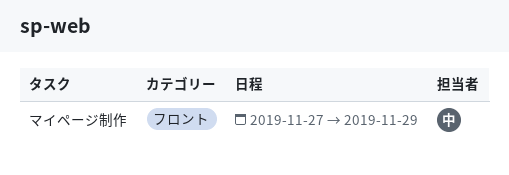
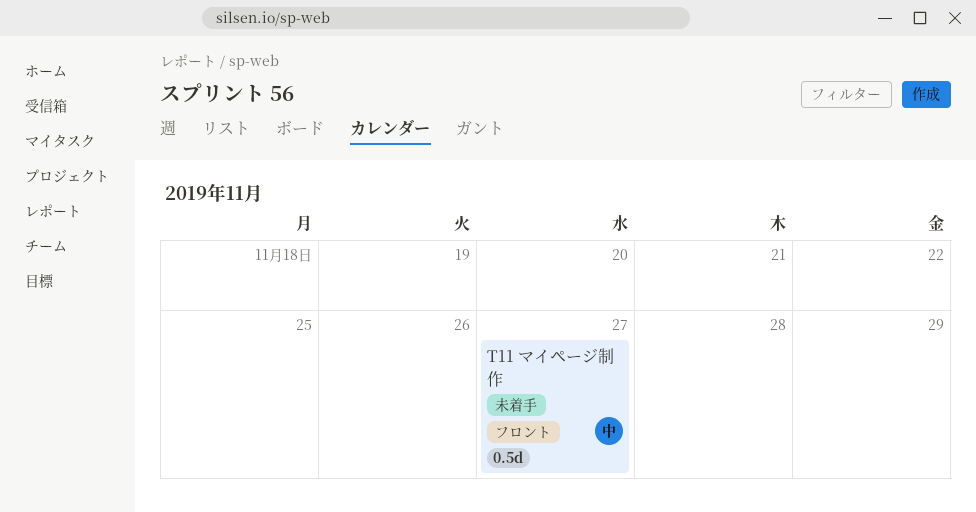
マイページ制作, due: Nov 29 -> Nov 27

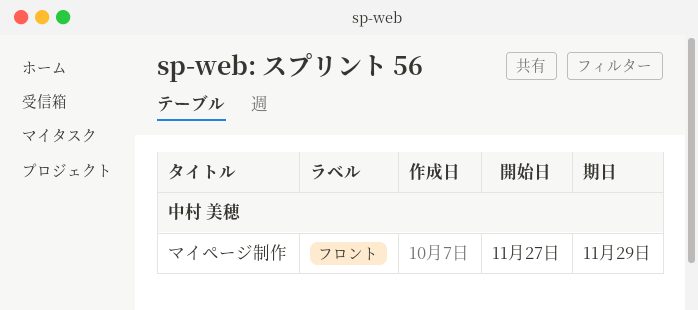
マイページ制作, due: Nov 27 -> Nov 29

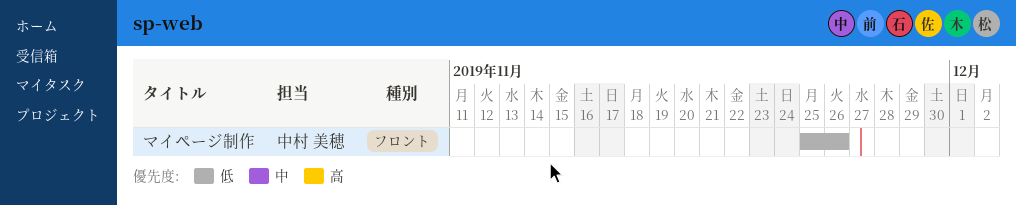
マイページ制作, start: Nov 27 -> Nov 25
マイページ制作, due: Nov 29 -> Nov 26

